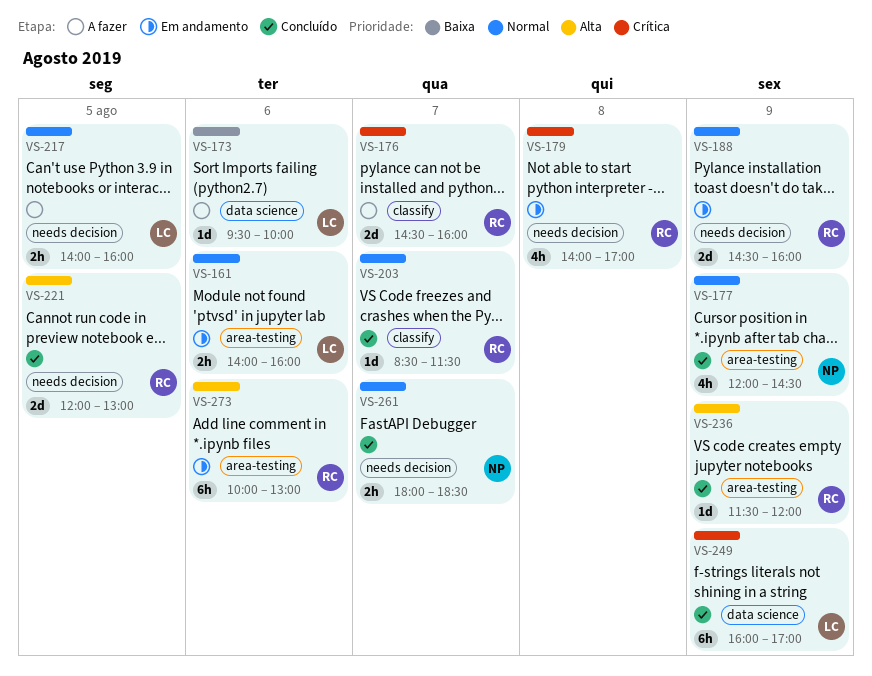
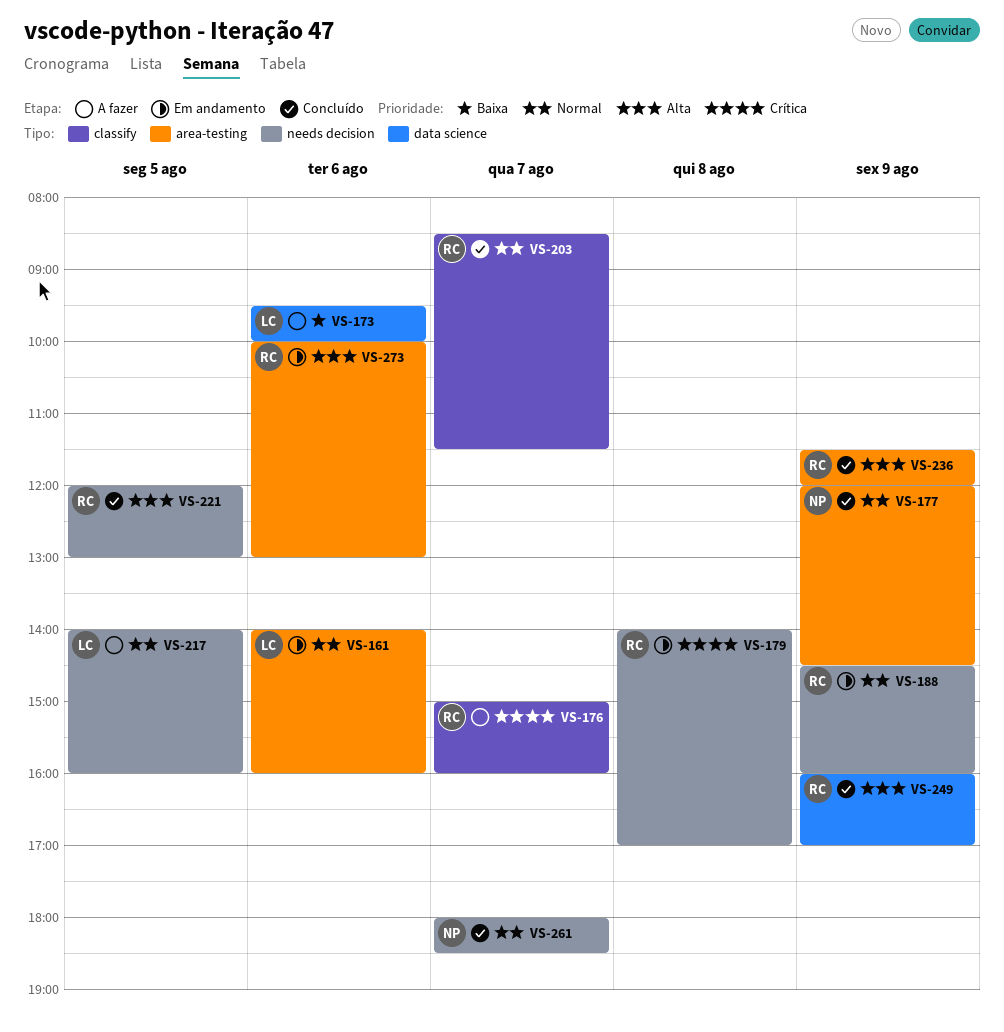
VS-176, begins: 14:30 -> 15:00
VS-249, owner: LC -> RC
VS-249, priority: Crítica -> Alta

